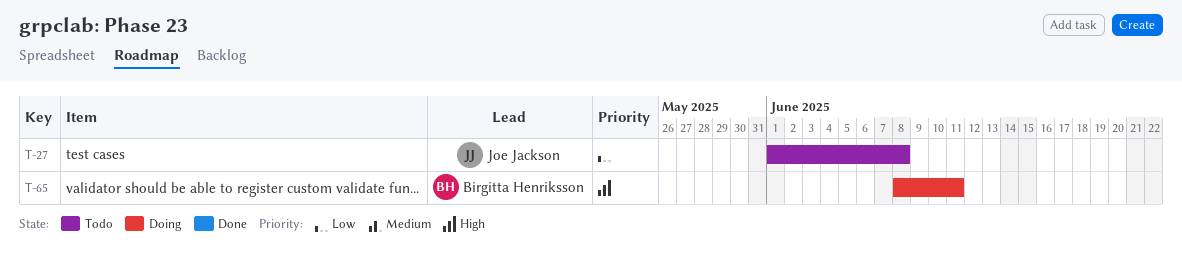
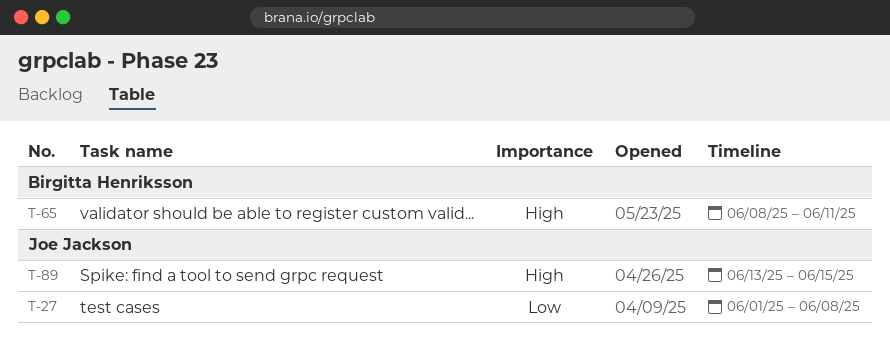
T-89: none -> present

